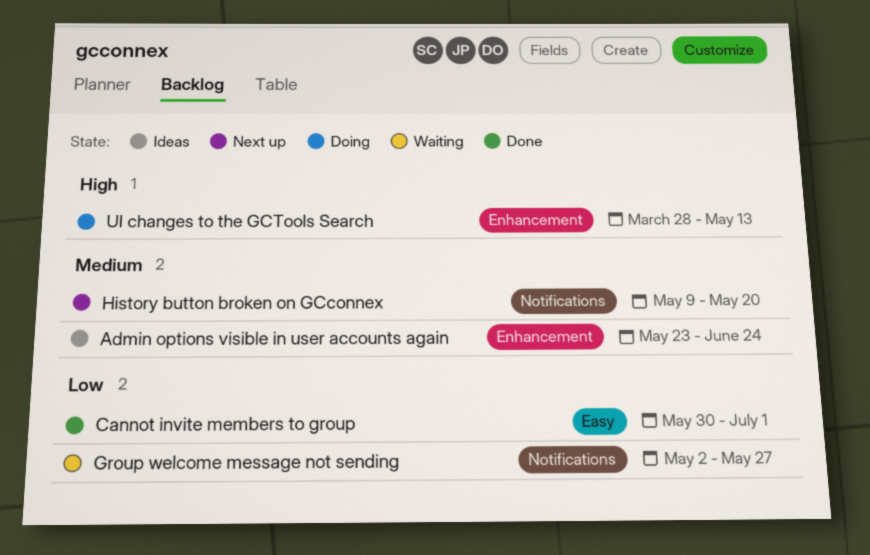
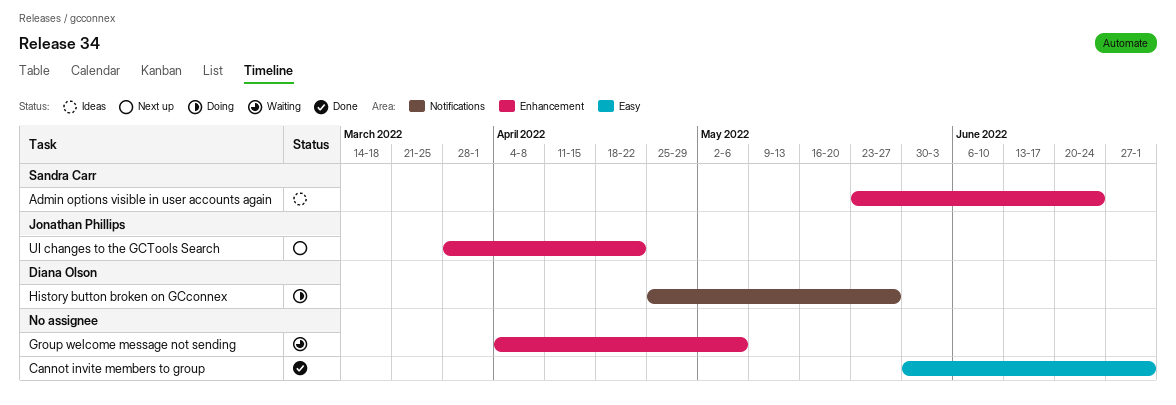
Group welcome message not sending, label: Notifications -> Enhancement
Group welcome message not sending, start: May 2 -> Apr 4
Group welcome message not sending, due: May 27 -> May 6
History button broken on GCconnex, status: Next up -> Doing
History button broken on GCconnex, start: May 9 -> Apr 25
History button broken on GCconnex, due: May 20 -> May 27
UI changes to the GCTools Search, status: Doing -> Next up
UI changes to the GCTools Search, due: May 13 -> Apr 22

